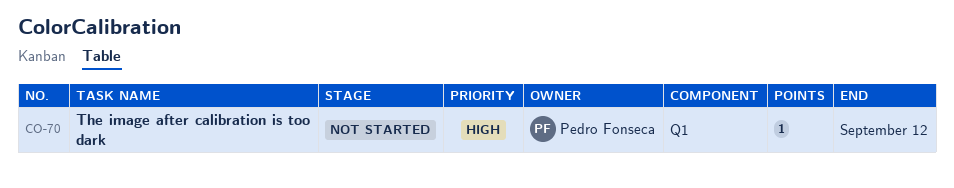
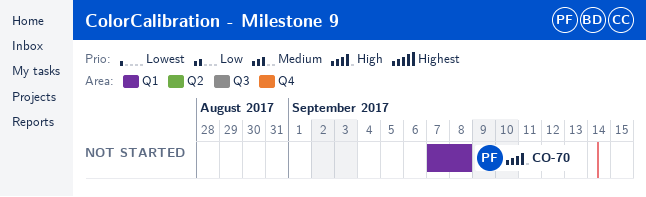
CO-70, due: Sep 12 -> Sep 8

